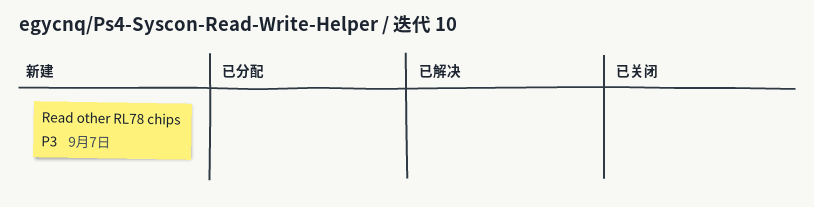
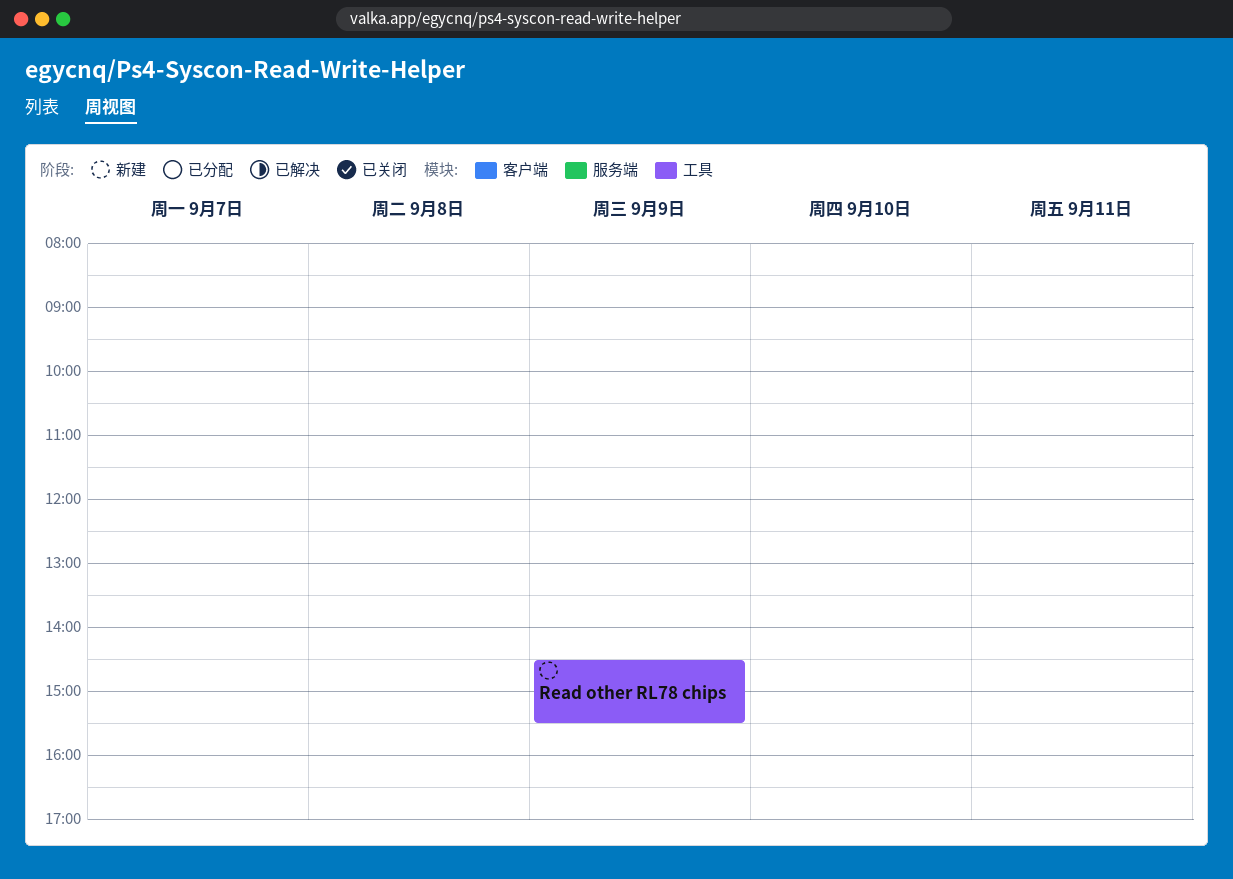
Read other RL78 chips, day: Sep 7 -> Sep 9

